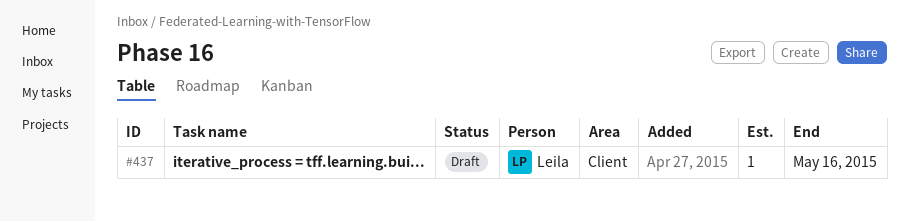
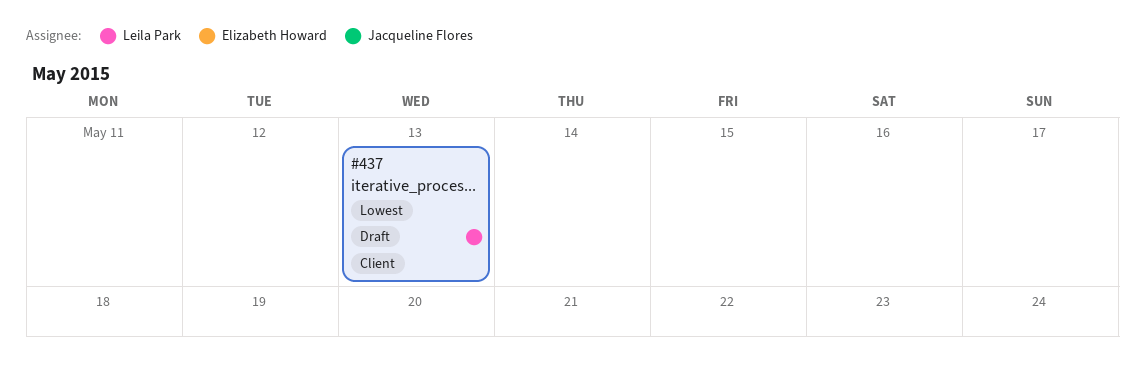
#437, due: May 16 -> May 13

